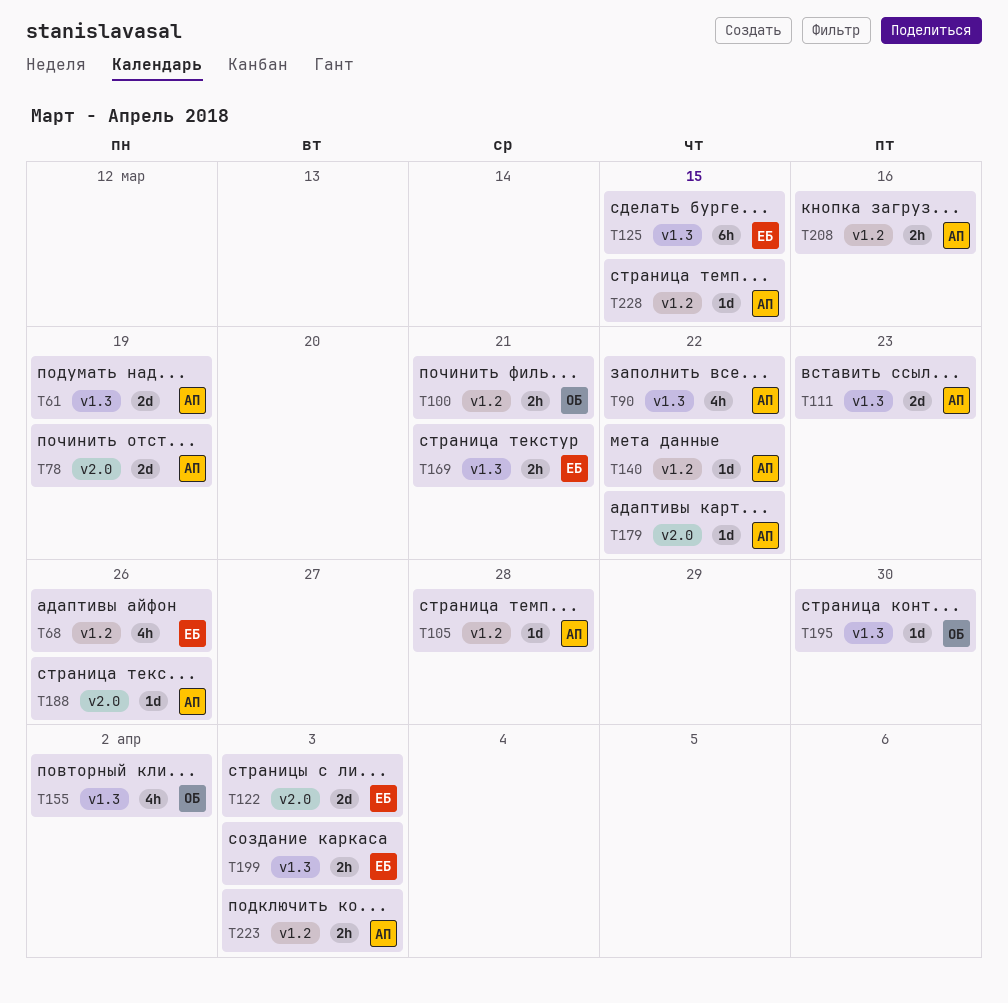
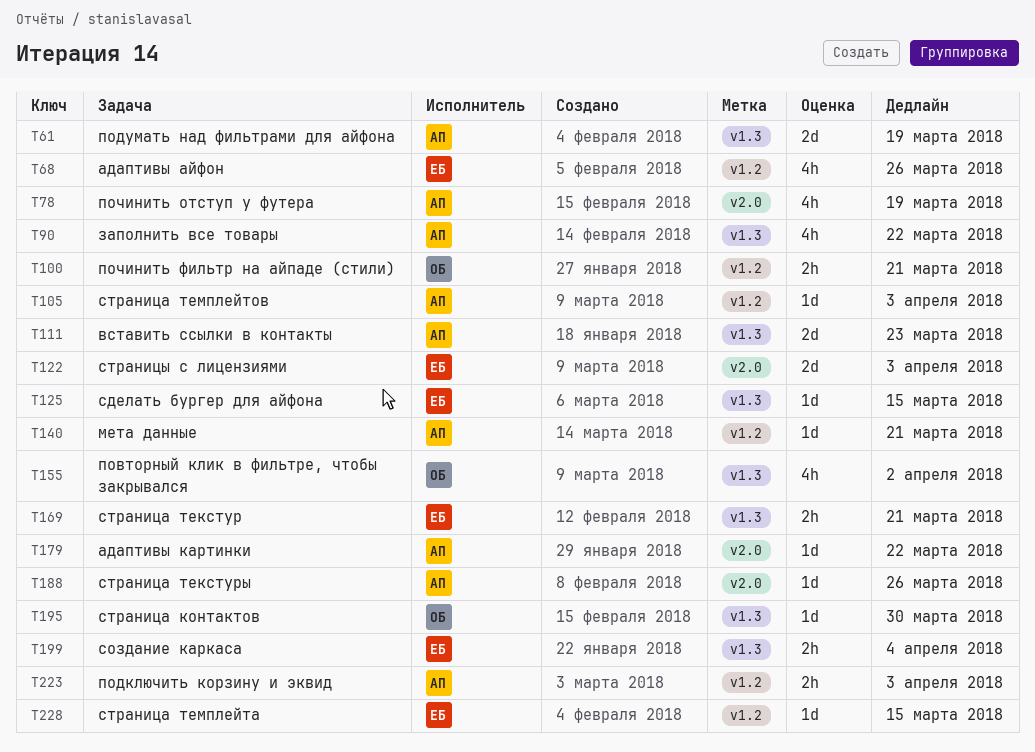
T78, estimate: 2d -> 4h
T105, due: Mar 28 -> Apr 3
T125, estimate: 6h -> 1d
T140, due: Mar 22 -> Mar 21
T199, due: Apr 3 -> Apr 4
T208: present -> none
T228, owner: АП -> ЕБ

